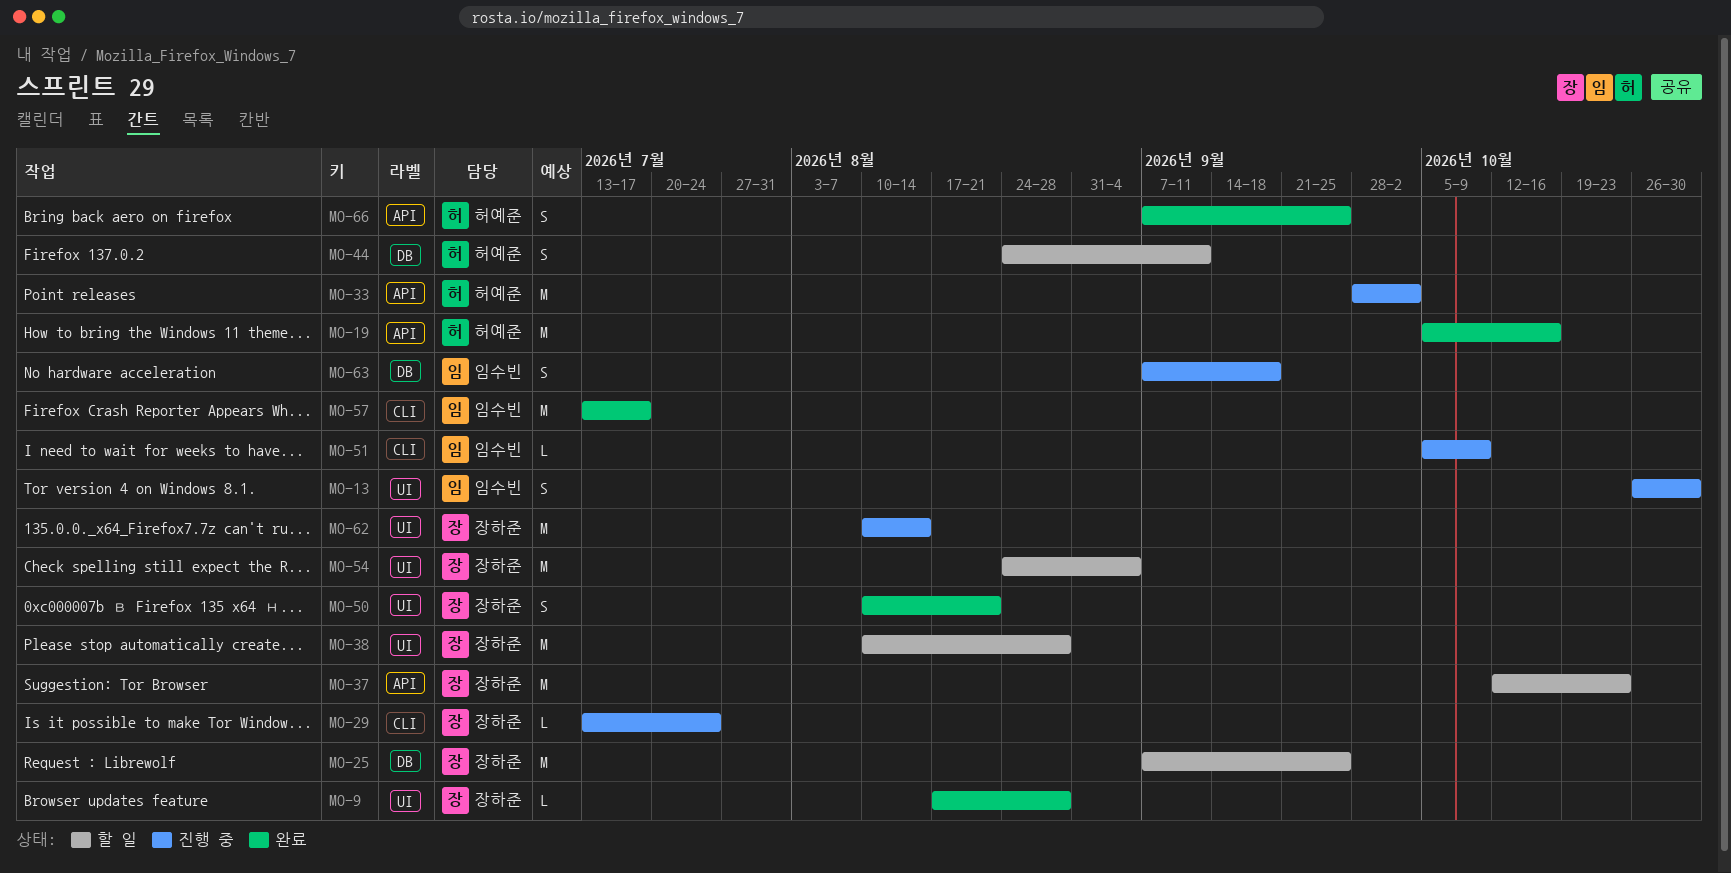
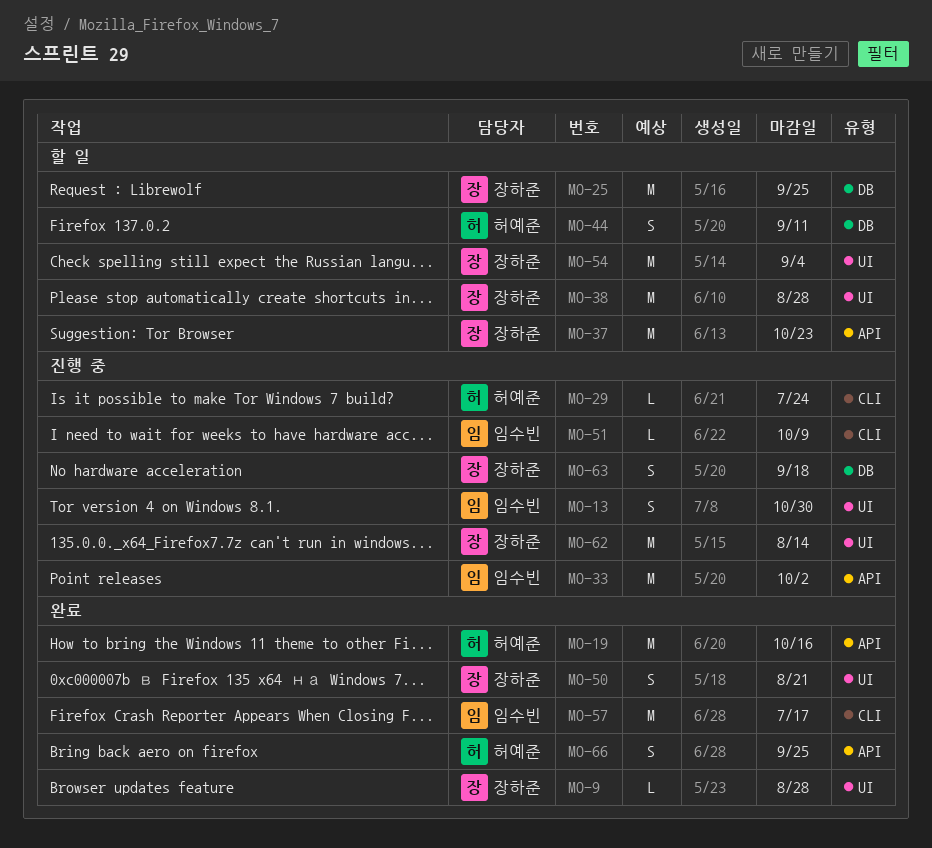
MO-29, owner: 장하준 -> 허예준
MO-33, owner: 허예준 -> 임수빈
MO-63, owner: 임수빈 -> 장하준

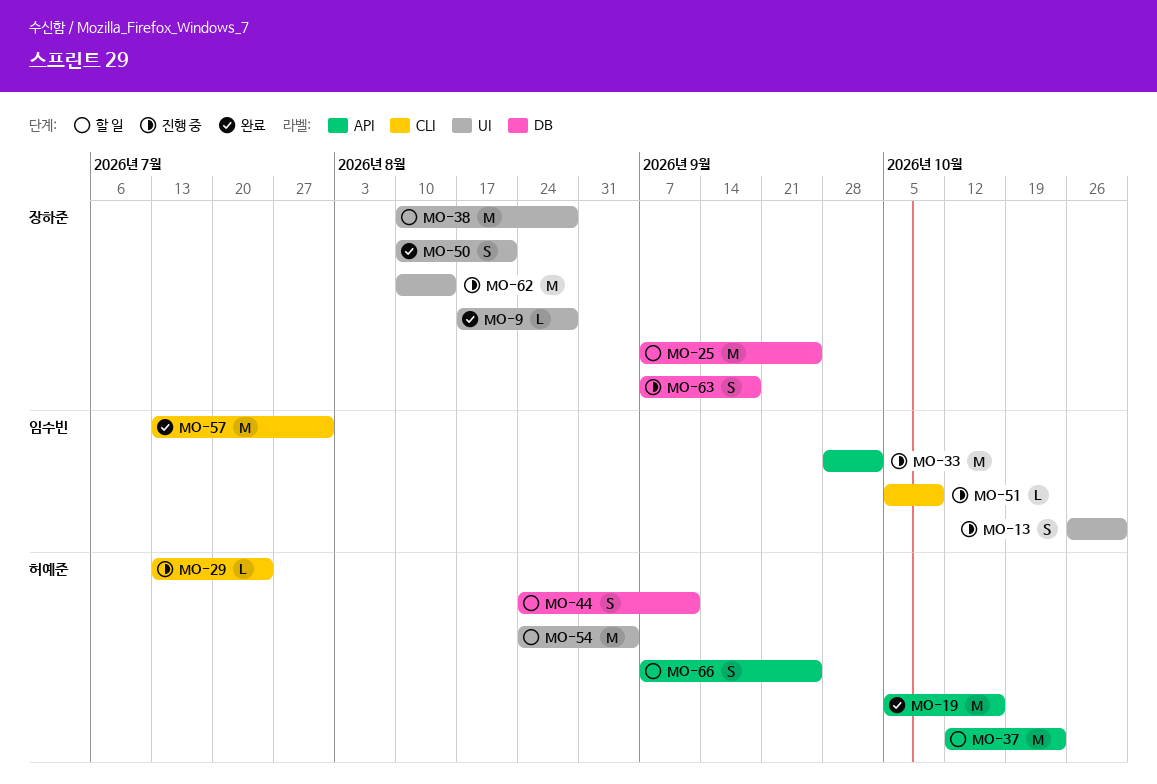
MO-37, owner: 장하준 -> 허예준
MO-54, owner: 장하준 -> 허예준
MO-57, due: Jul 17 -> Jul 31
MO-66, status: 완료 -> 할 일

